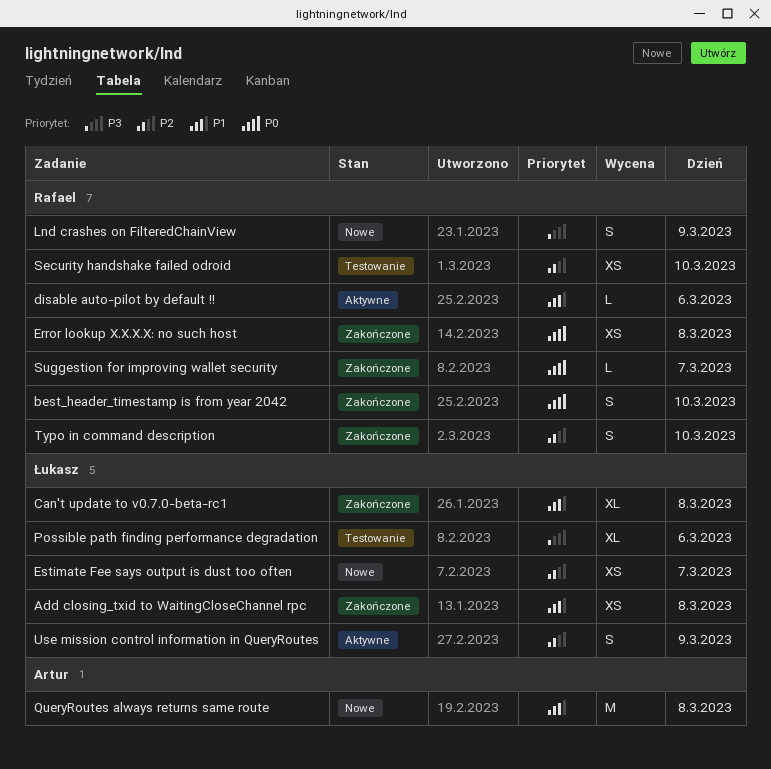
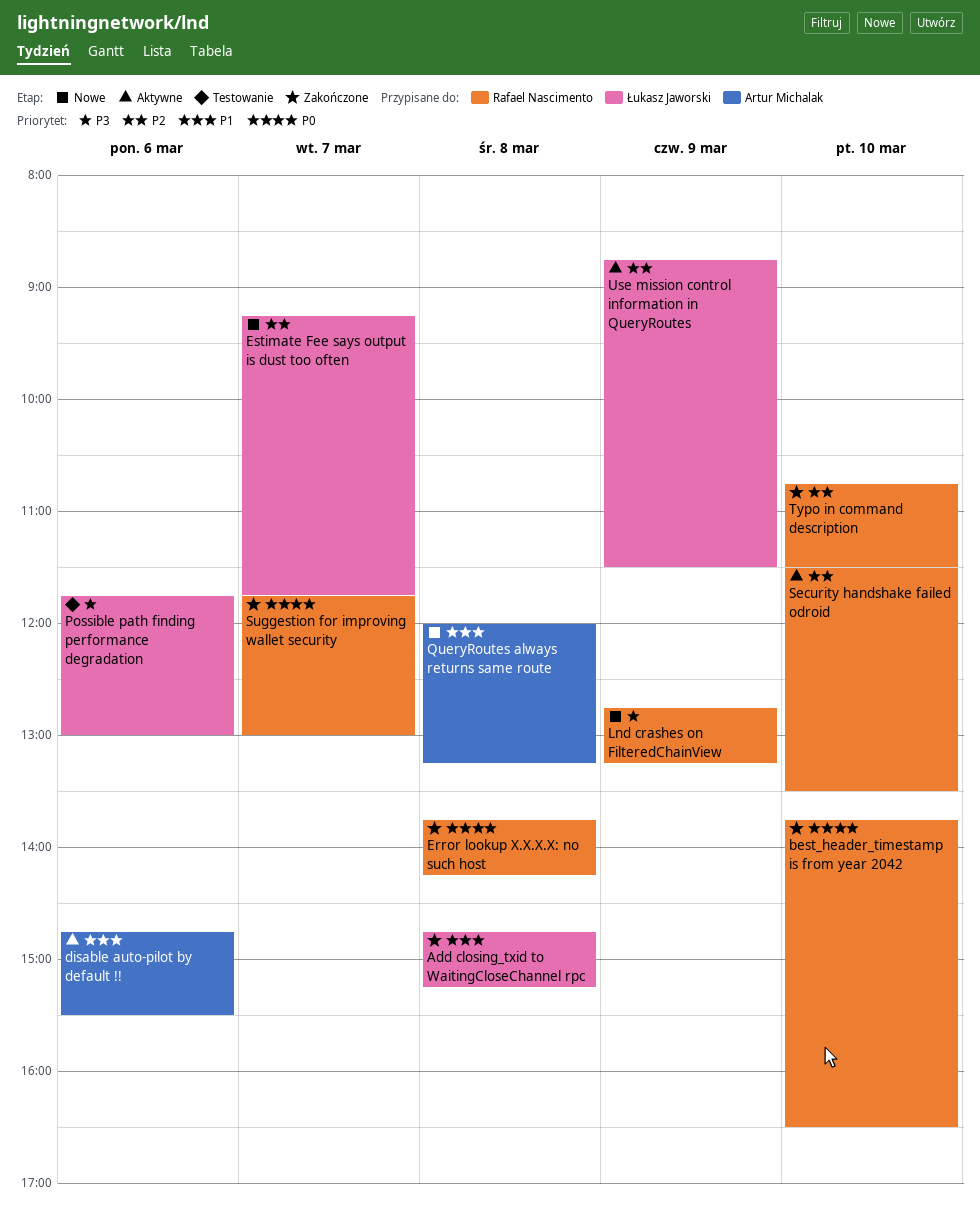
Can't update to v0.7.0-beta-rc1: present -> none
disable auto-pilot by default !!, owner: Rafael Nascimento -> Artur Michalak
Security handshake failed odroid, status: Testowanie -> Aktywne

